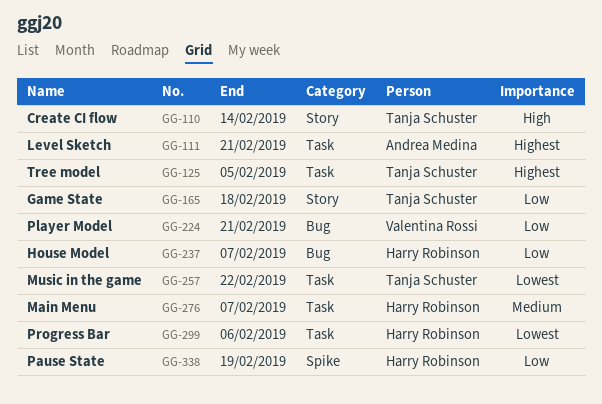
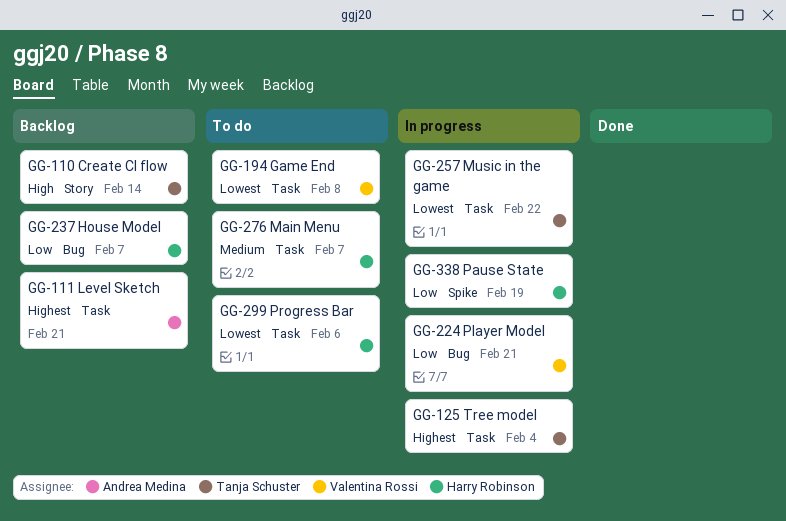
GG-125, due: Feb 5 -> Feb 4
GG-165: present -> none
GG-194: none -> present

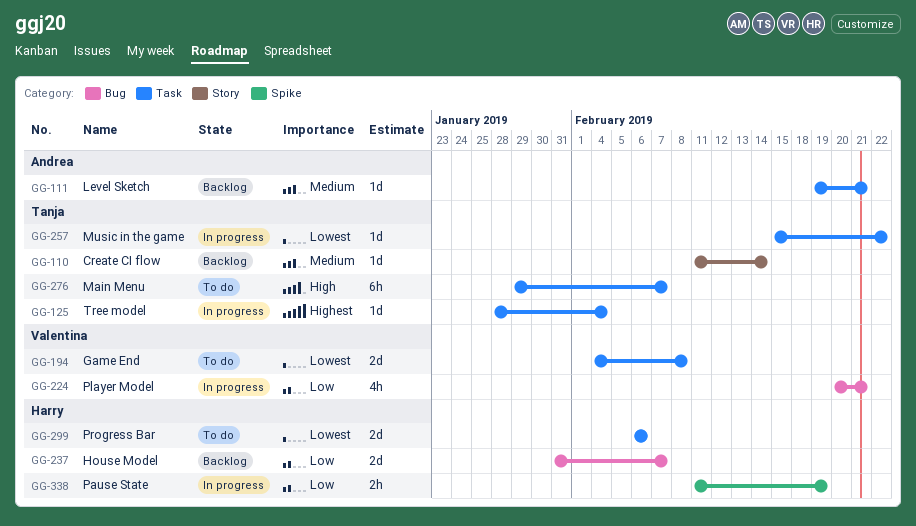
GG-110, priority: High -> Medium
GG-111, priority: Highest -> Medium
GG-276, owner: Harry Robinson -> Tanja Schuster
GG-276, priority: Medium -> High

